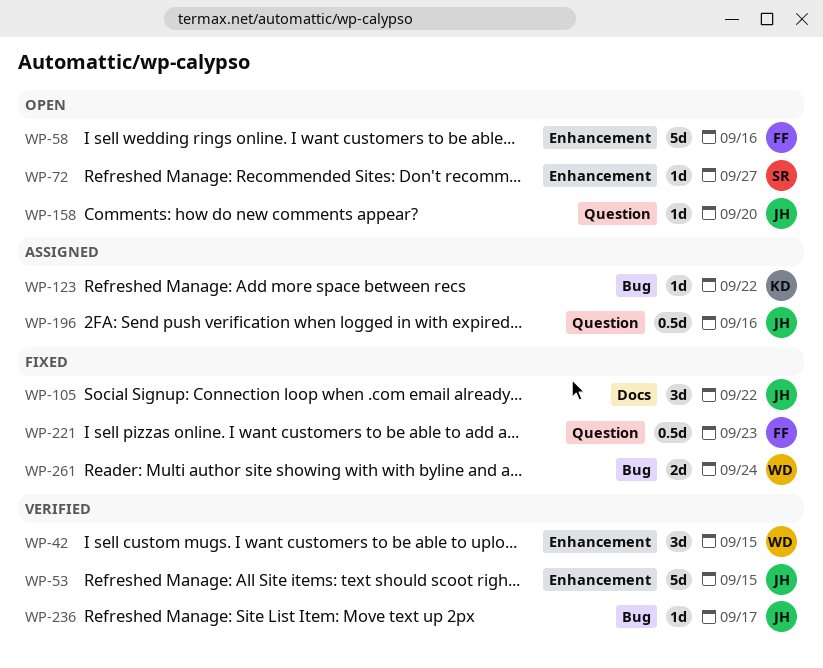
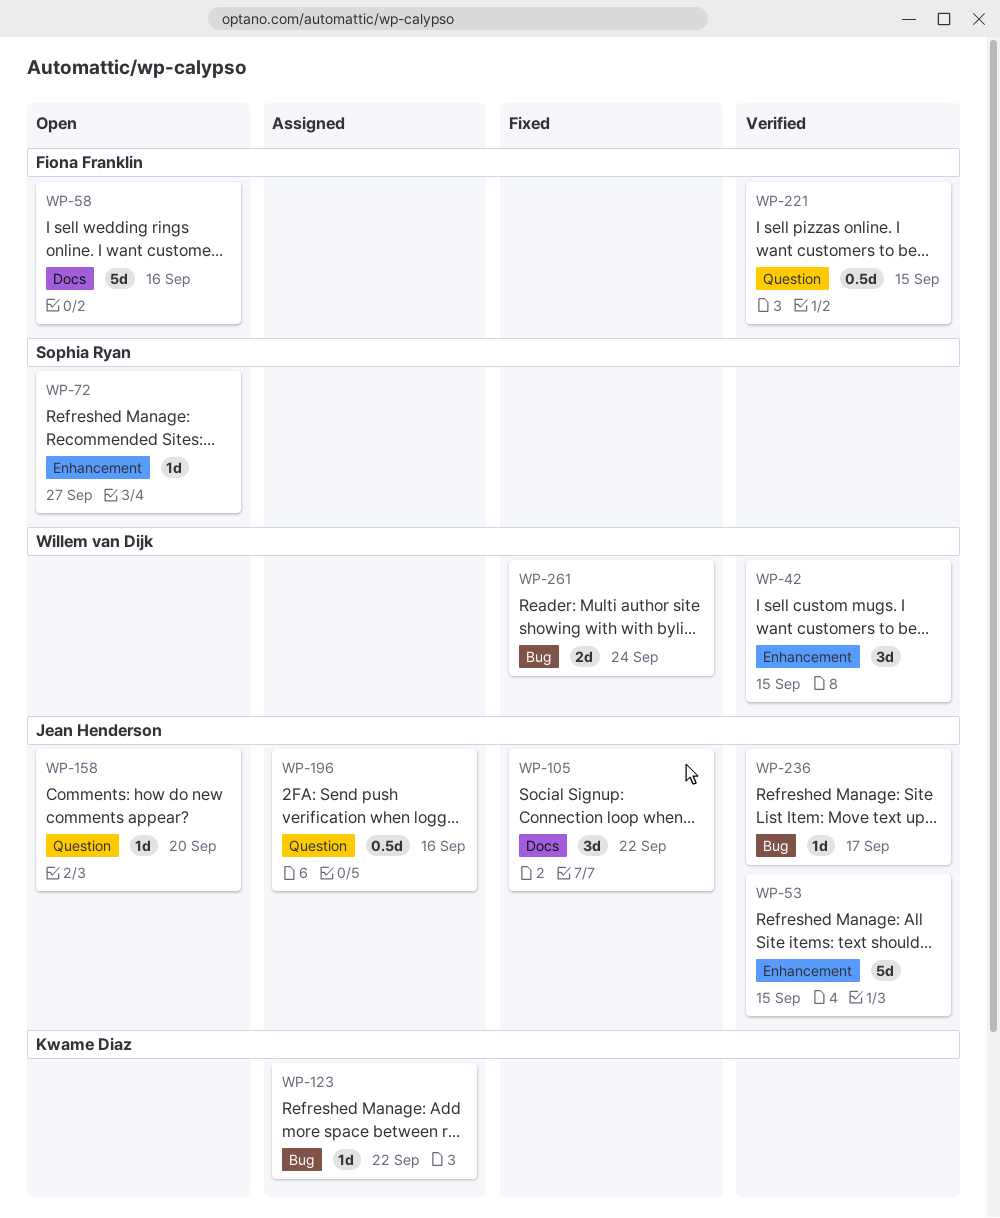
WP-58, label: Enhancement -> Docs
WP-221, status: Fixed -> Verified
WP-221, due: Sep 23 -> Sep 15

